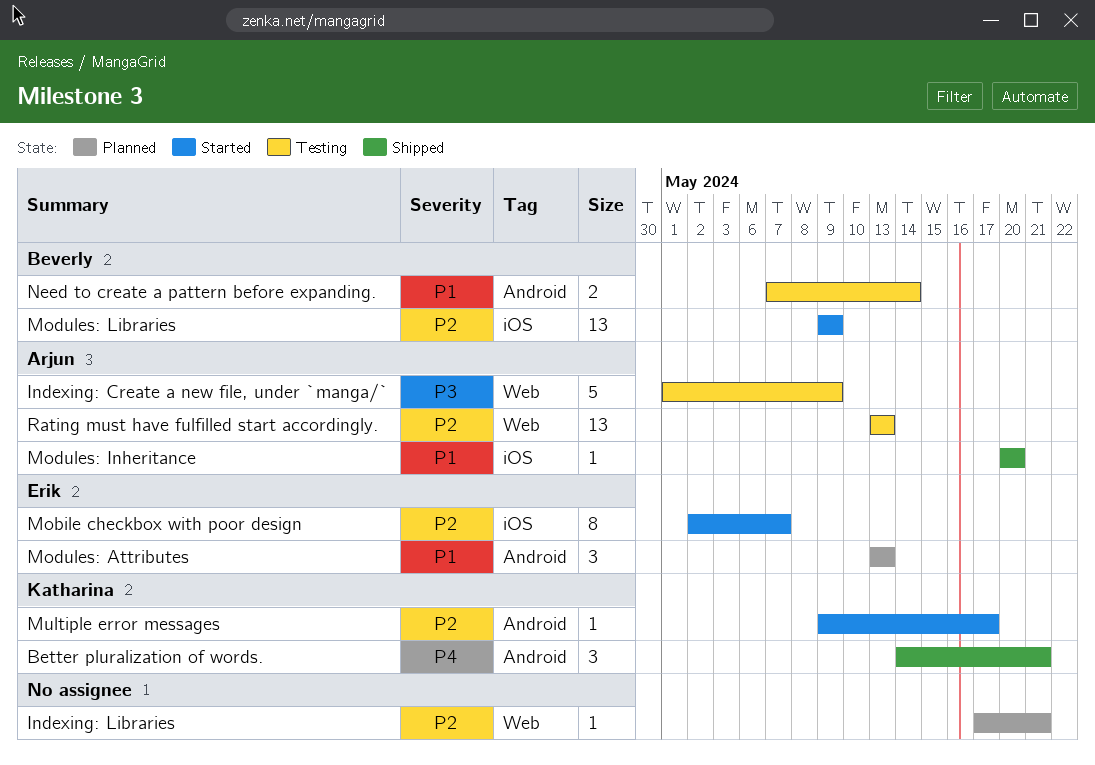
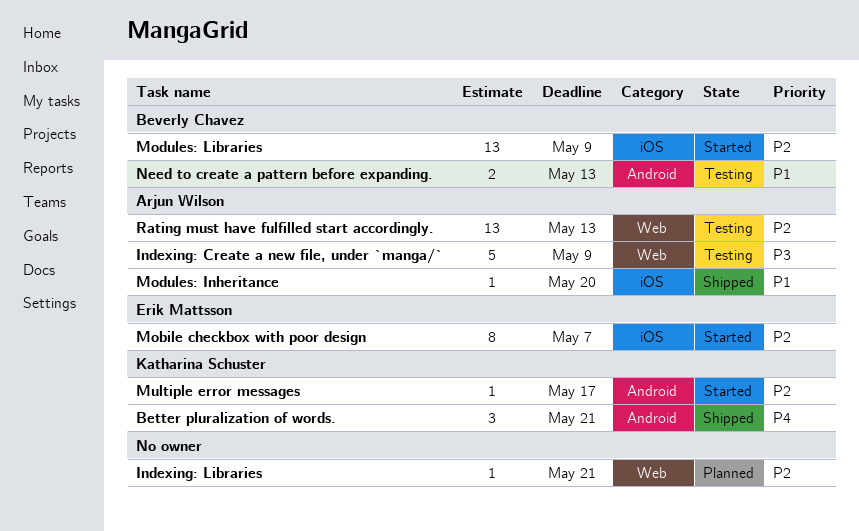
Modules: Attributes: present -> none
Need to create a pattern before expanding., due: May 14 -> May 13

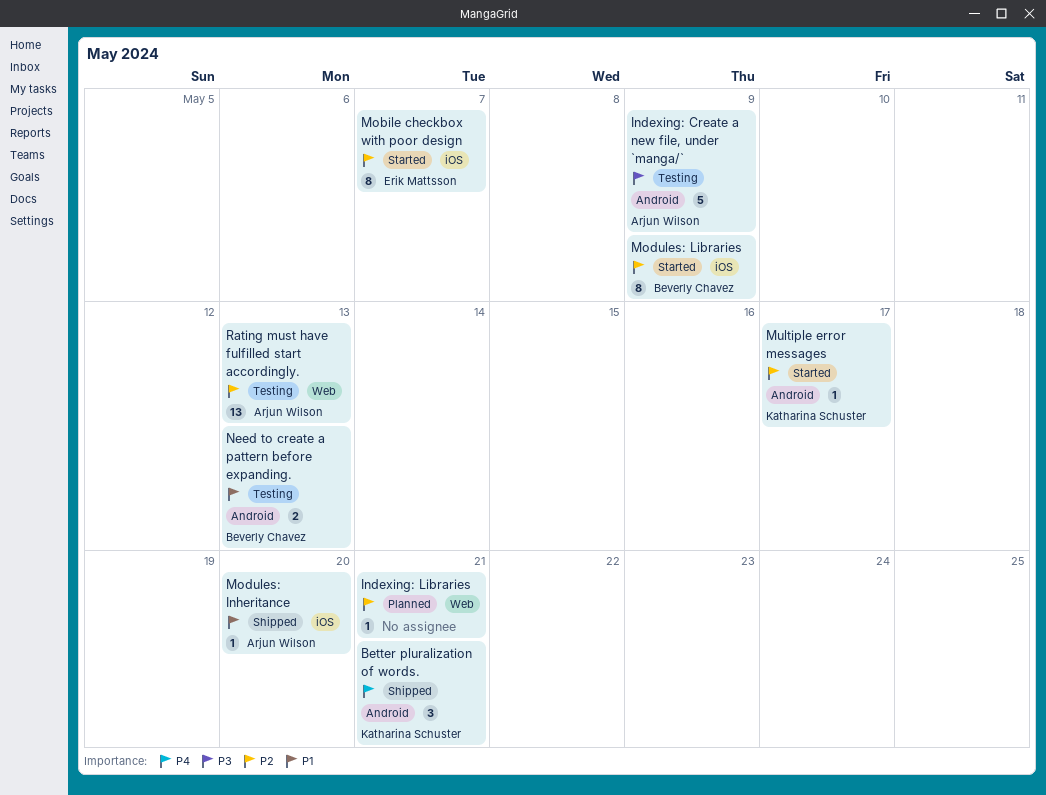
Indexing: Create a new file, under `manga/`, label: Web -> Android
Modules: Libraries, estimate: 13 -> 8

